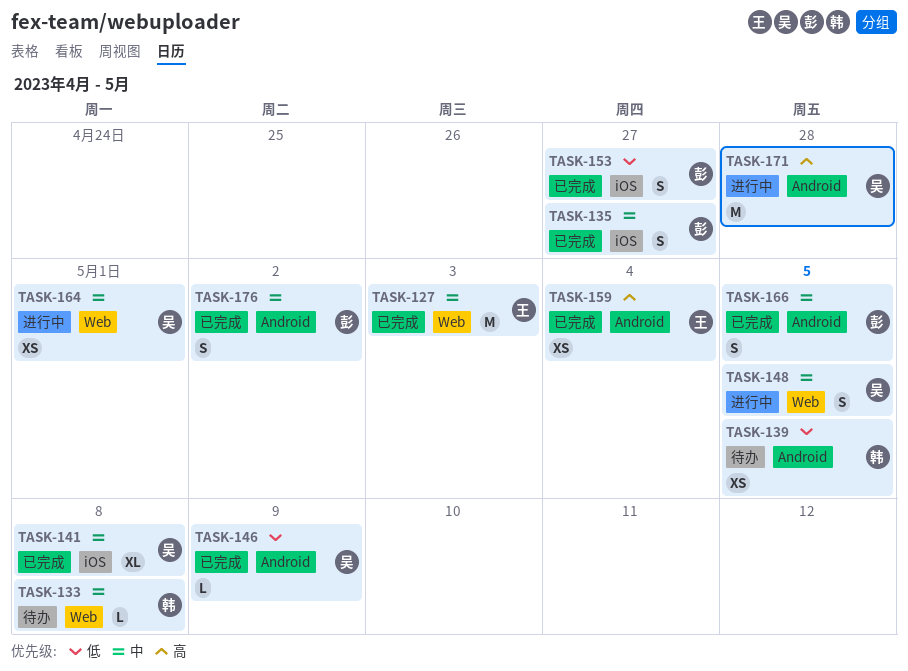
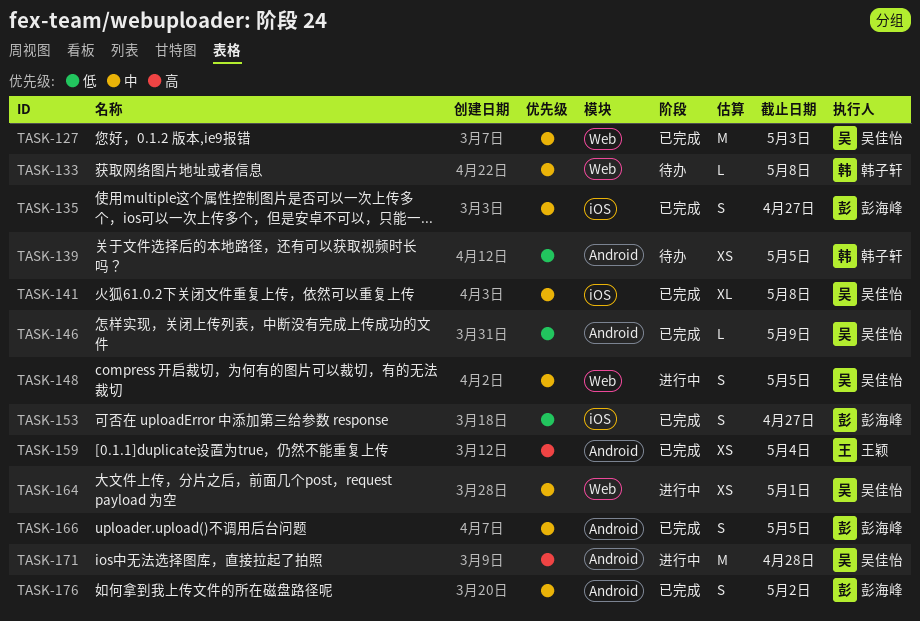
TASK-127, owner: 王颖 -> 吴佳怡

